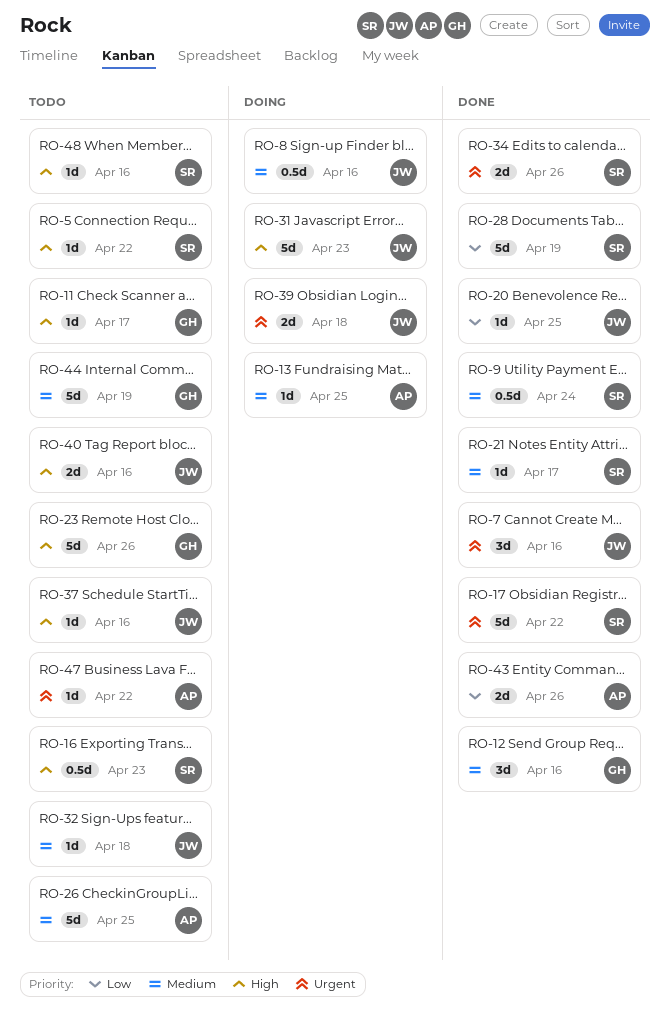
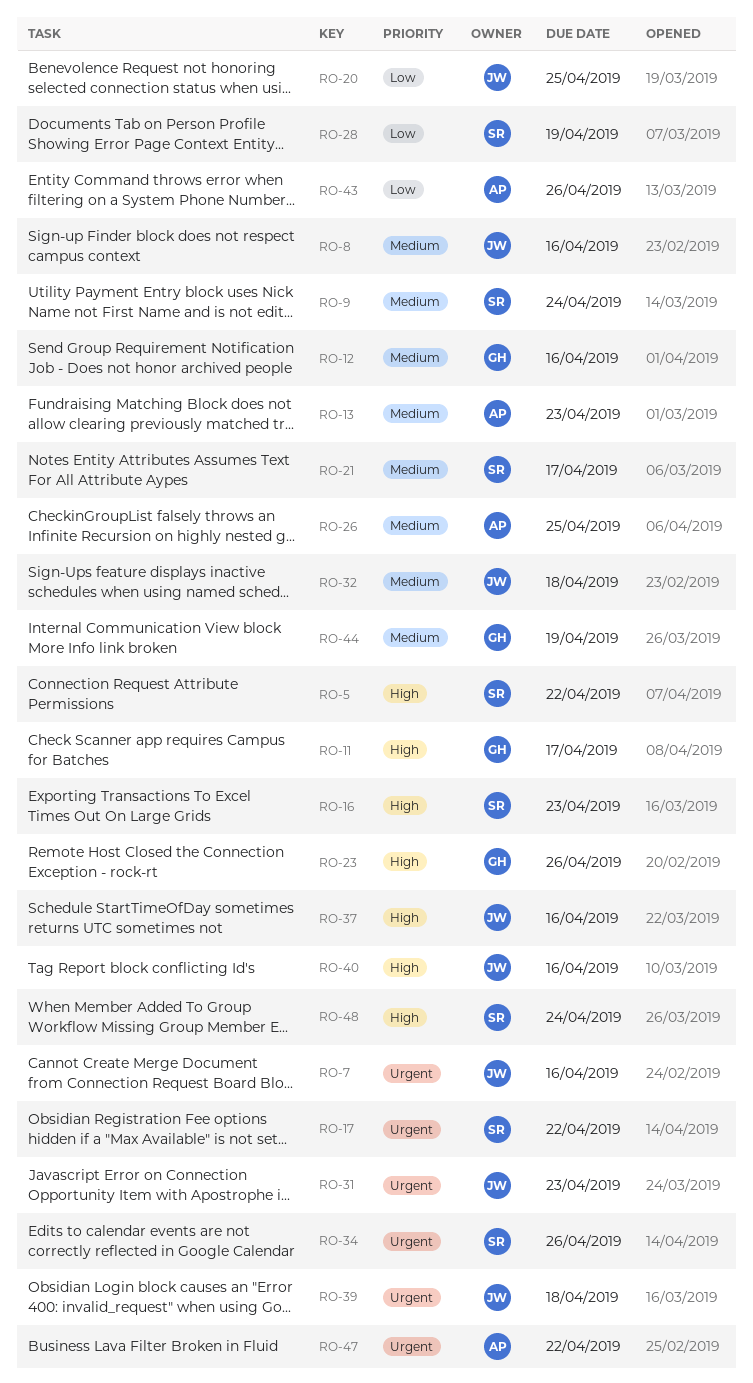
RO-13, due: Apr 25 -> Apr 23
RO-31, priority: High -> Urgent
RO-48, due: Apr 16 -> Apr 24

